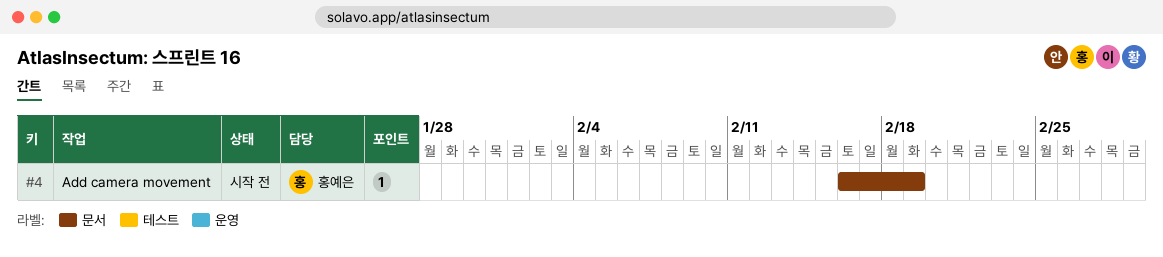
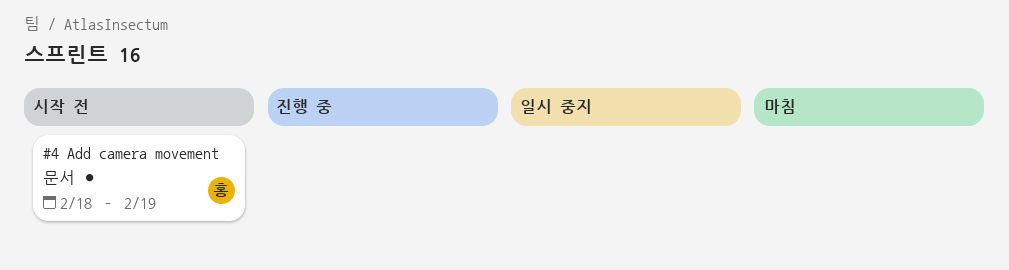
#4, start: Feb 16 -> Feb 18

